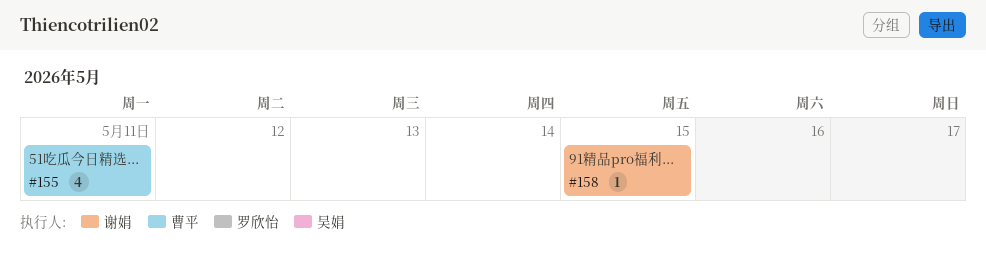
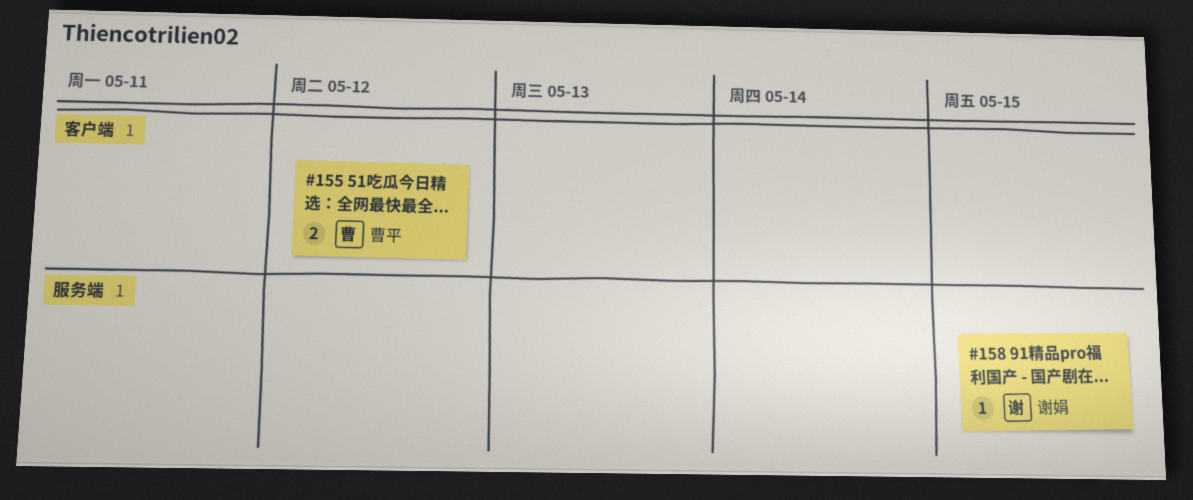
#155, estimate: 4 -> 2
#155, due: May 11 -> May 12

